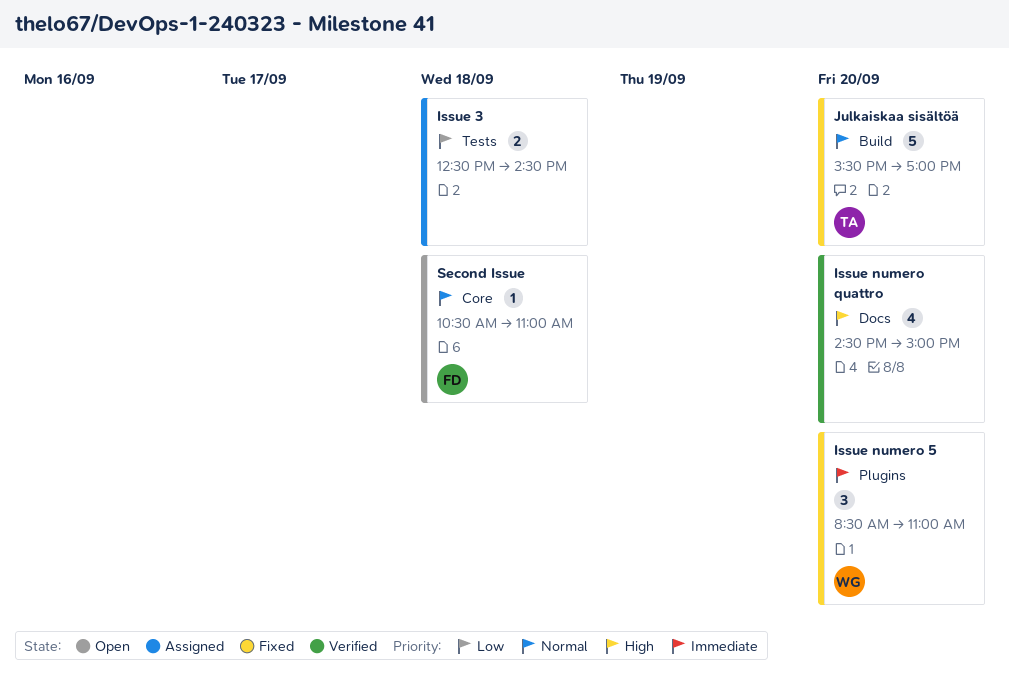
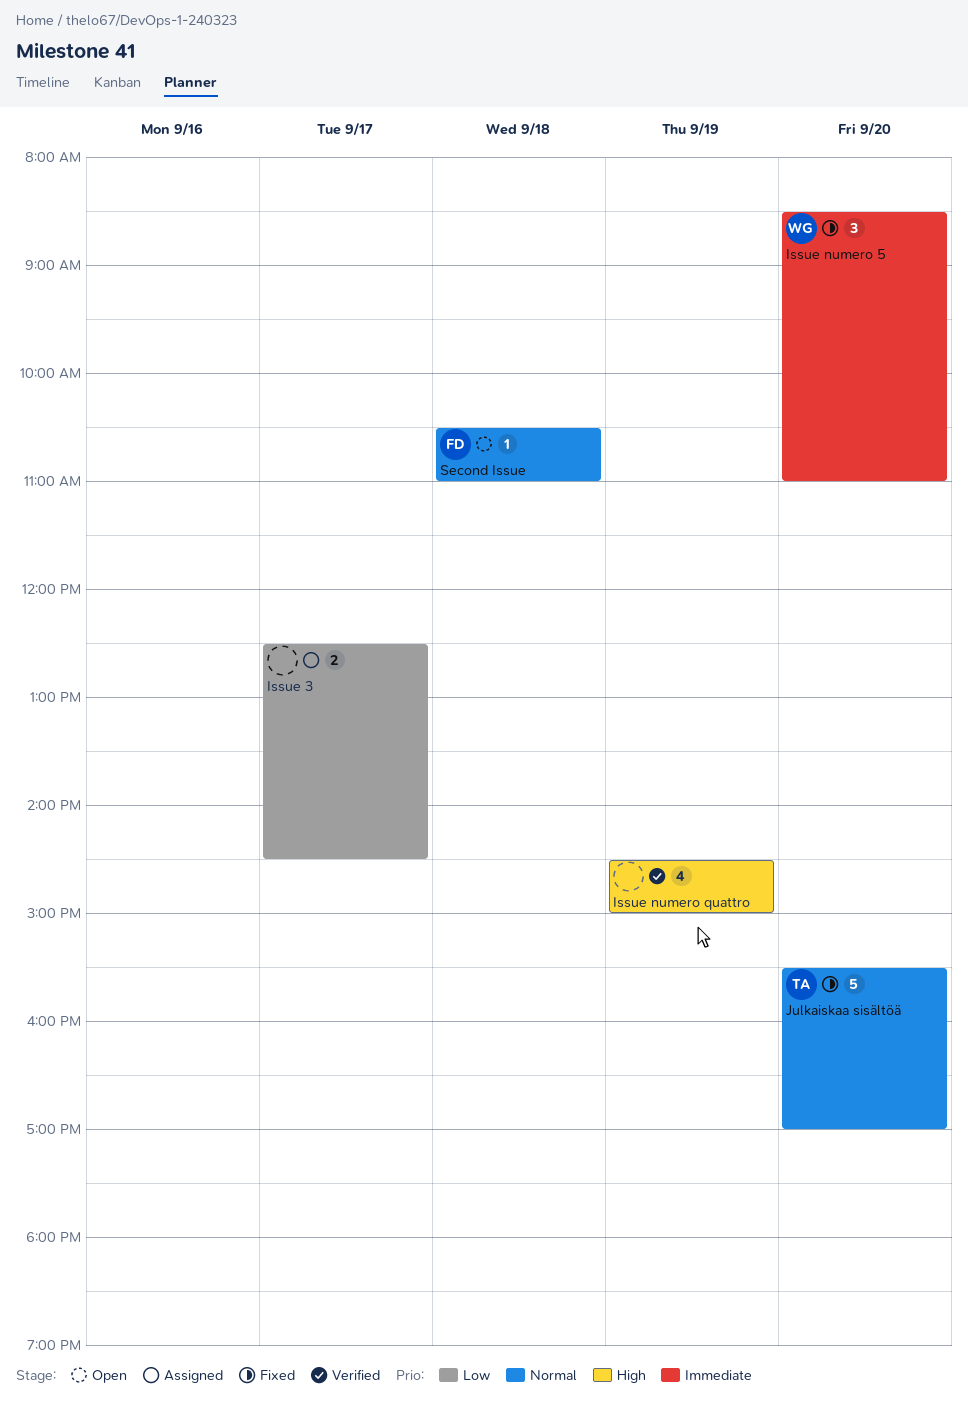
Issue 3, day: Sep 18 -> Sep 17
Issue numero quattro, day: Sep 20 -> Sep 19

